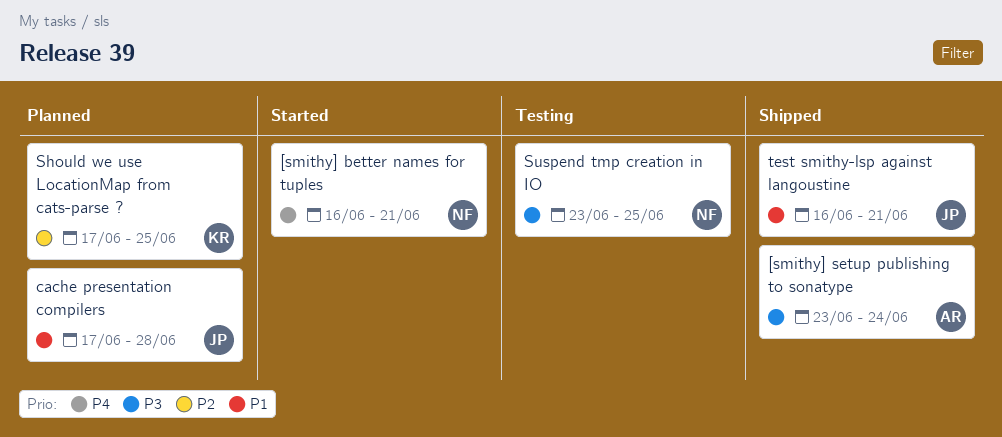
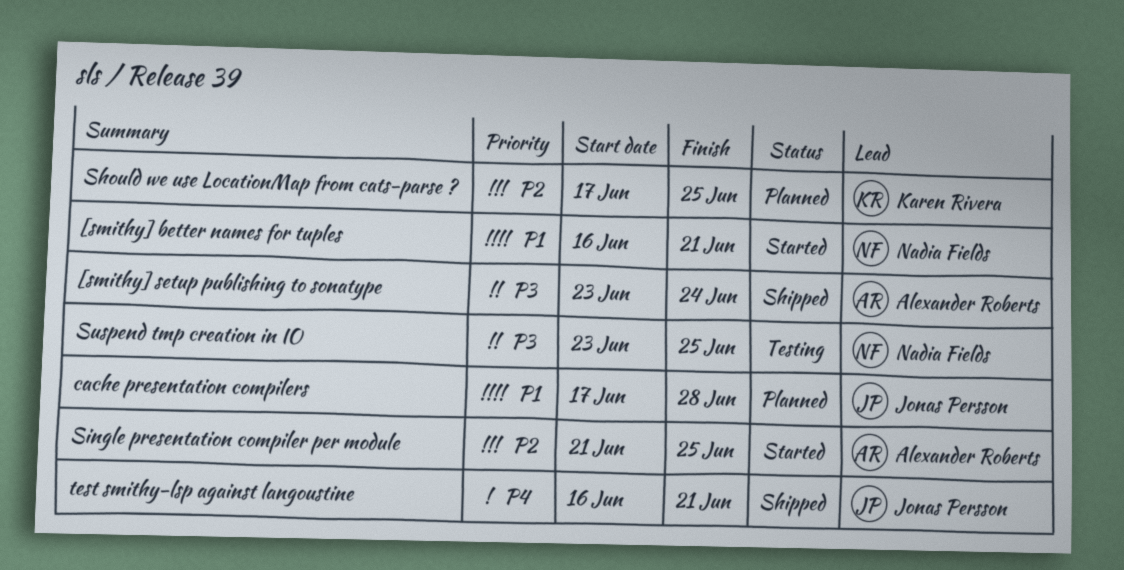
[smithy] better names for tuples, priority: P4 -> P1
Single presentation compiler per module: none -> present
test smithy-lsp against langoustine, priority: P1 -> P4

